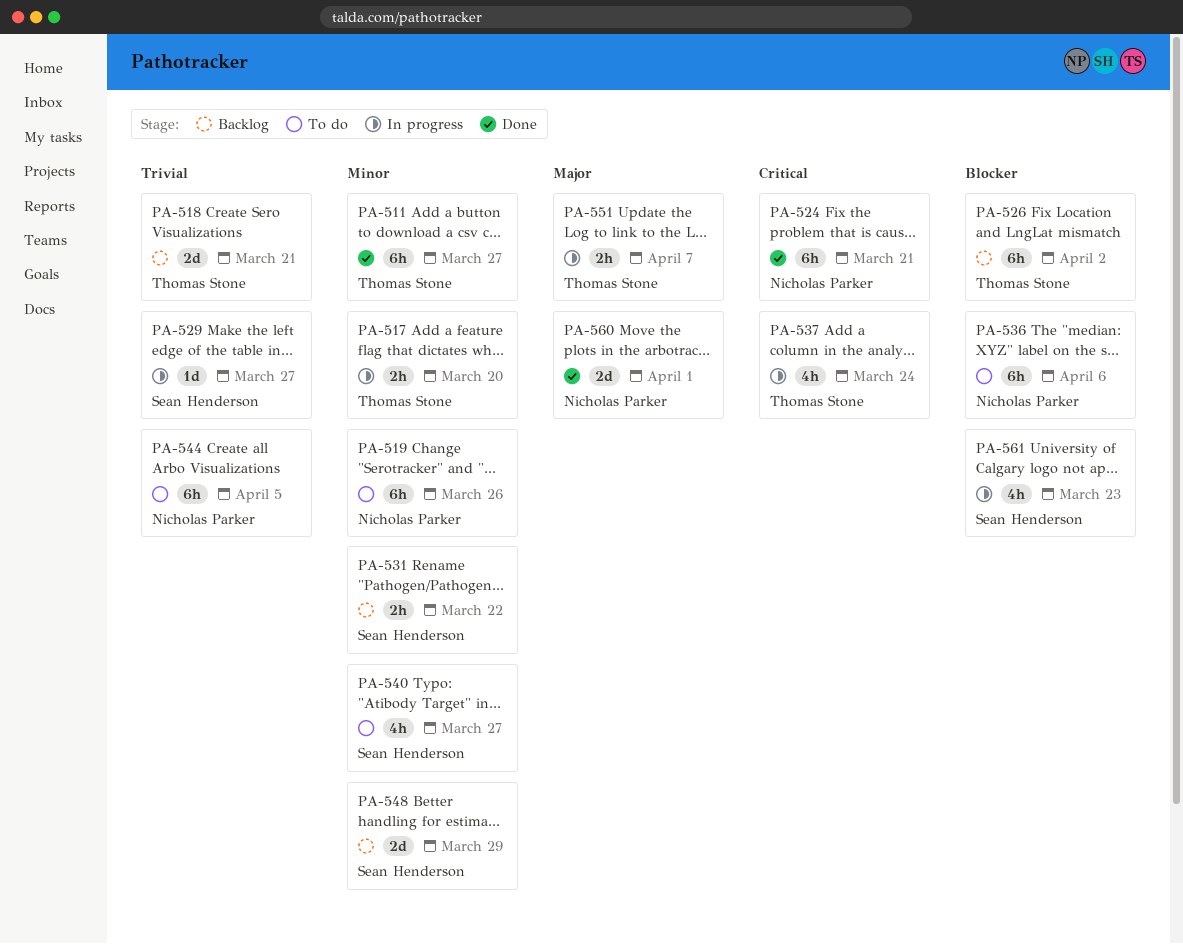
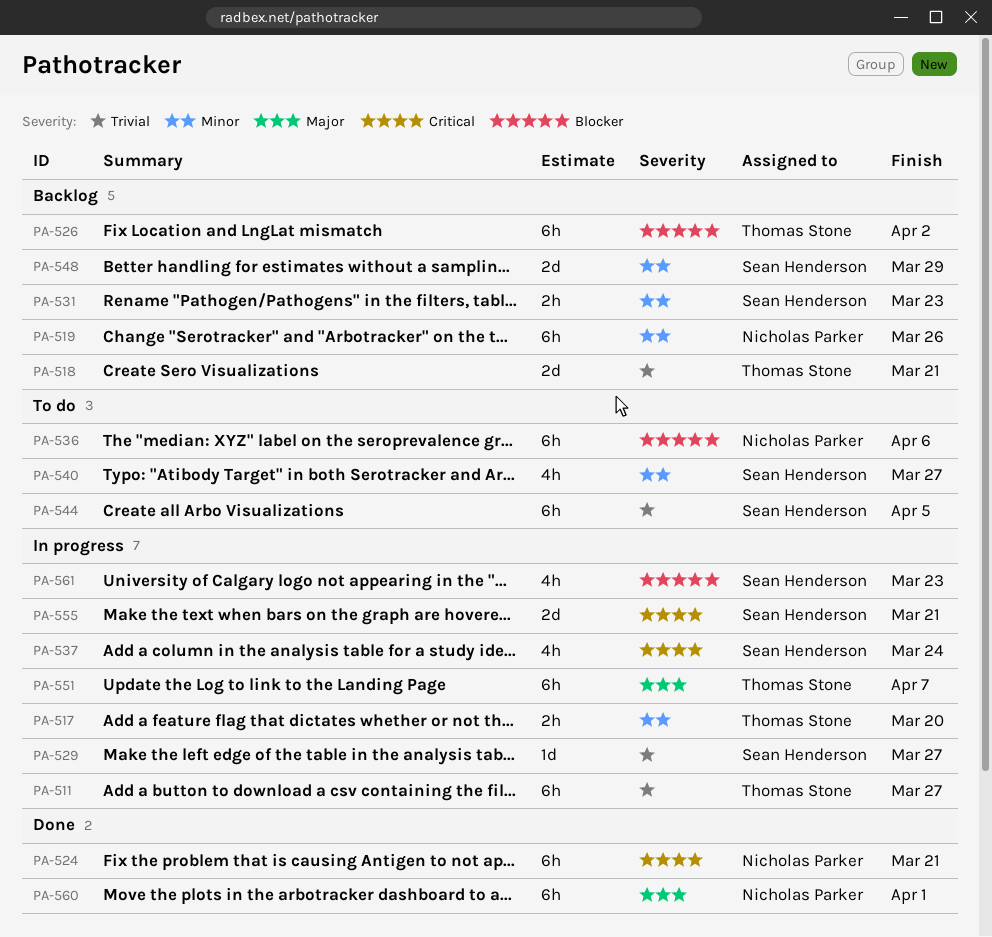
PA-511, status: Done -> In progress
PA-511, priority: Minor -> Trivial
PA-519, status: To do -> Backlog
PA-531, due: Mar 22 -> Mar 23
PA-537, owner: Thomas Stone -> Sean Henderson
PA-544, owner: Nicholas Parker -> Sean Henderson
PA-551, estimate: 2h -> 6h
PA-555: none -> present
PA-560, estimate: 2d -> 6h

